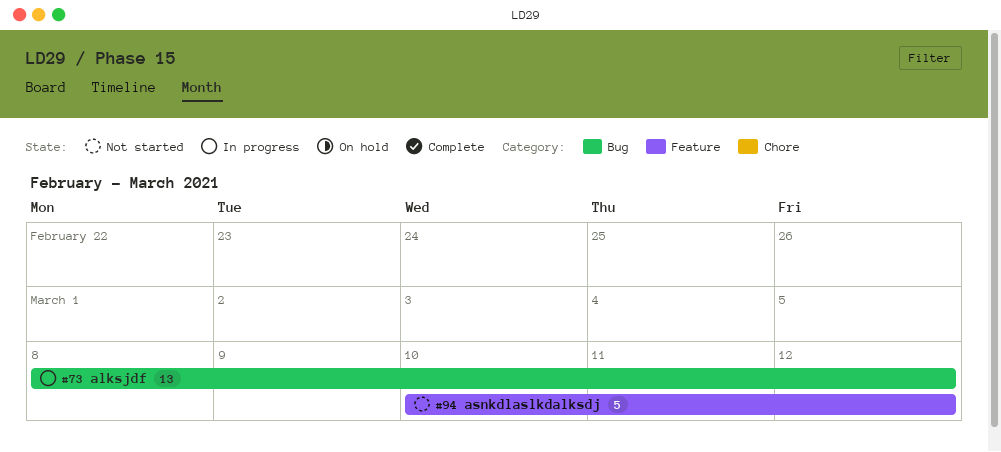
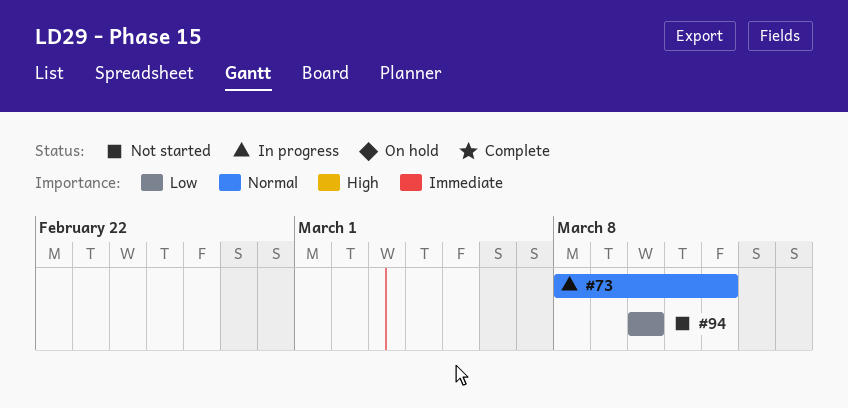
#94, due: Mar 12 -> Mar 10

